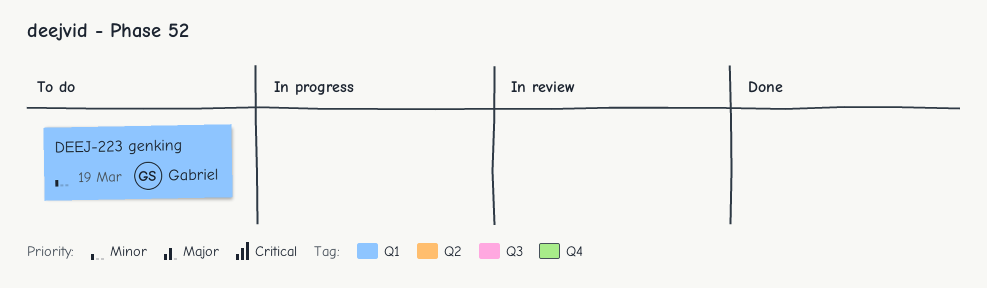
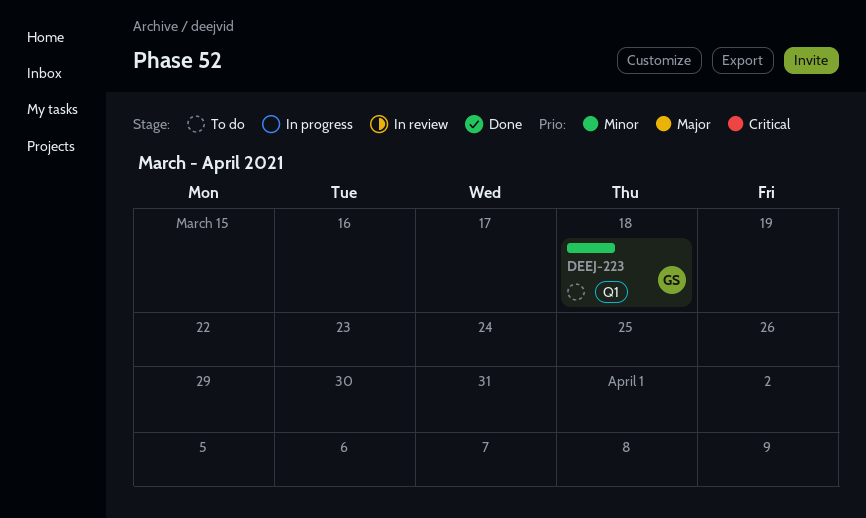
DEEJ-223, due: Mar 19 -> Mar 18

